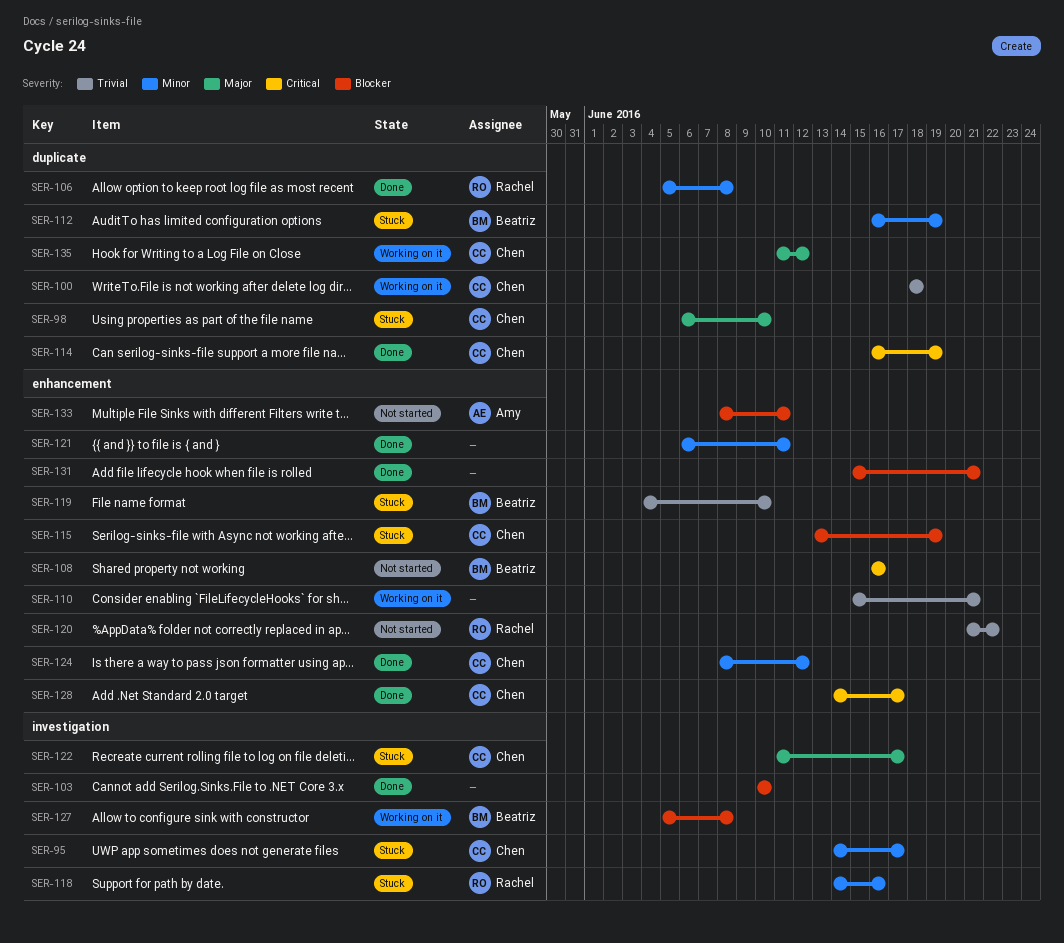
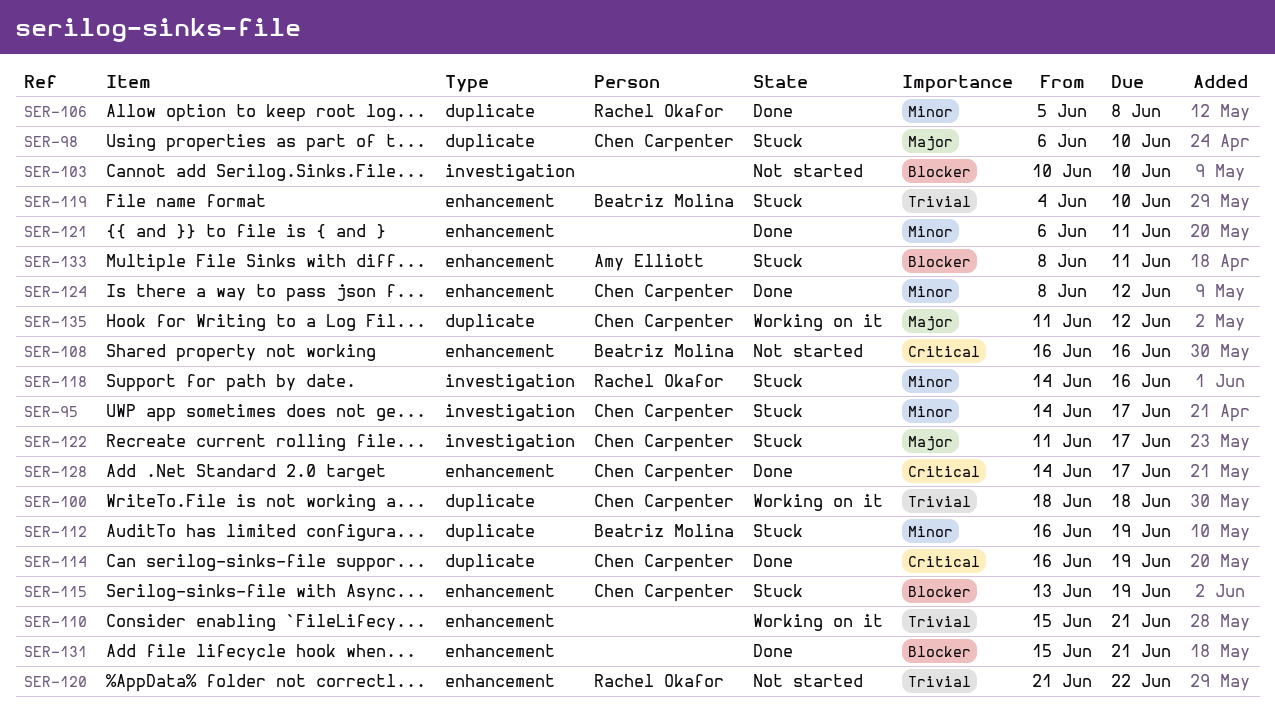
SER-103, status: Done -> Not started
SER-127: present -> none
SER-133, status: Not started -> Stuck

